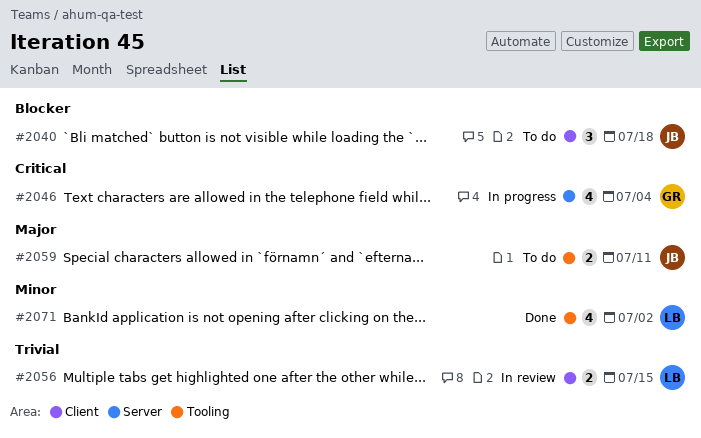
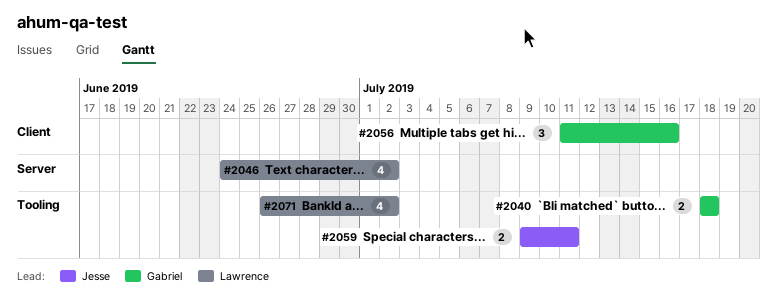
#2040, owner: Jesse -> Gabriel
#2040, label: Client -> Tooling
#2040, estimate: 3 -> 2
#2046, owner: Gabriel -> Lawrence
#2046, due: Jul 4 -> Jul 2
#2056, owner: Lawrence -> Gabriel
#2056, estimate: 2 -> 3
#2056, due: Jul 15 -> Jul 16

